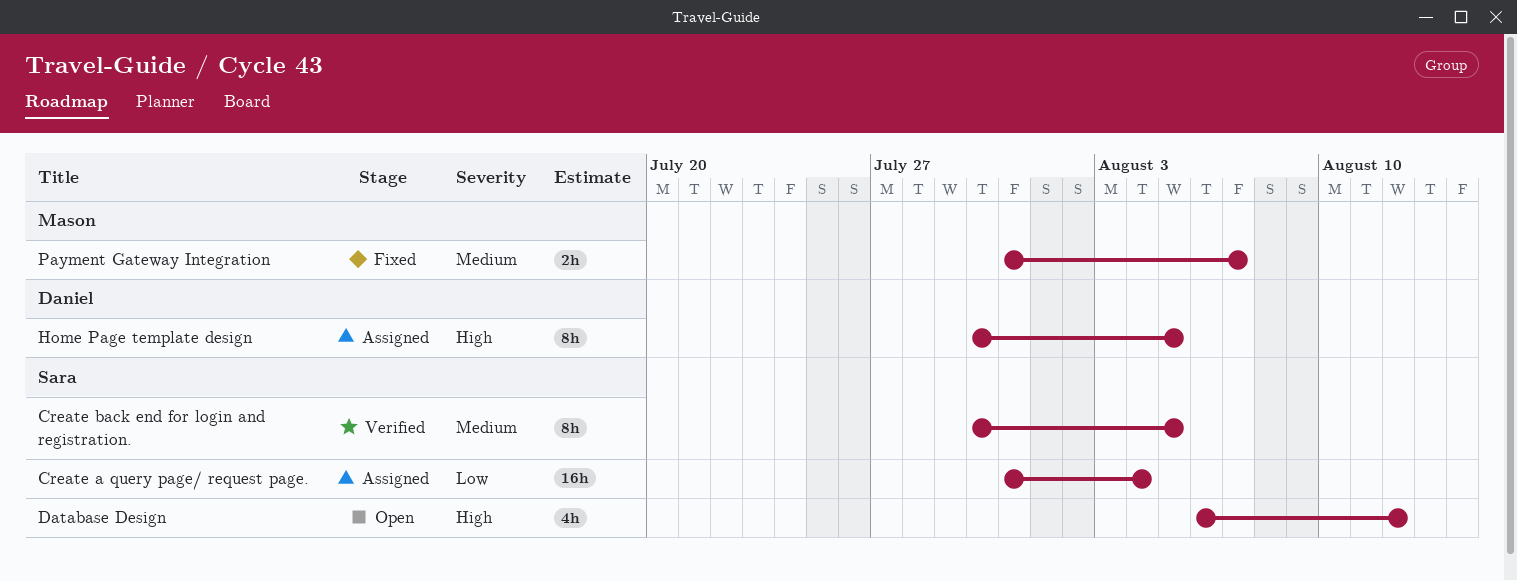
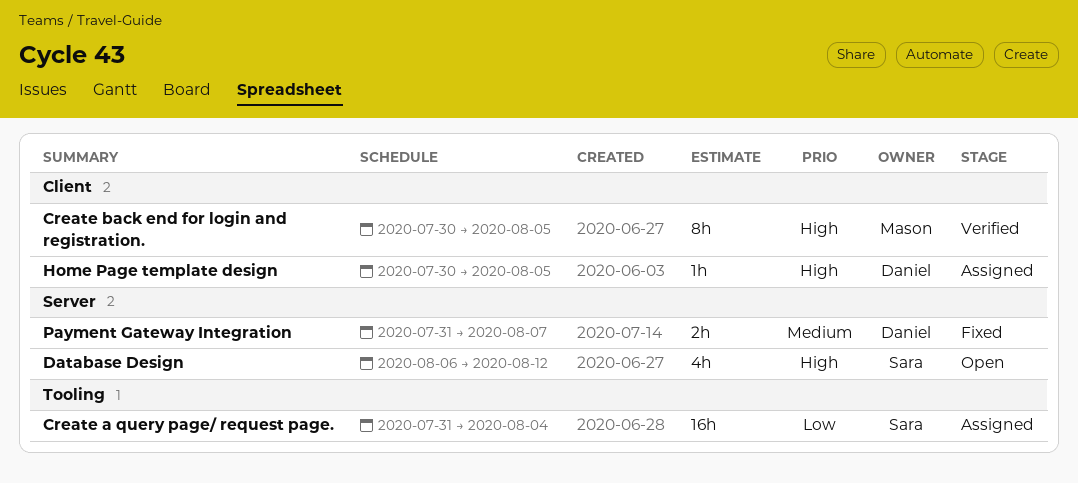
Create back end for login and registration., owner: Sara -> Mason
Create back end for login and registration., priority: Medium -> High
Home Page template design, estimate: 8h -> 1h
Payment Gateway Integration, owner: Mason -> Daniel

